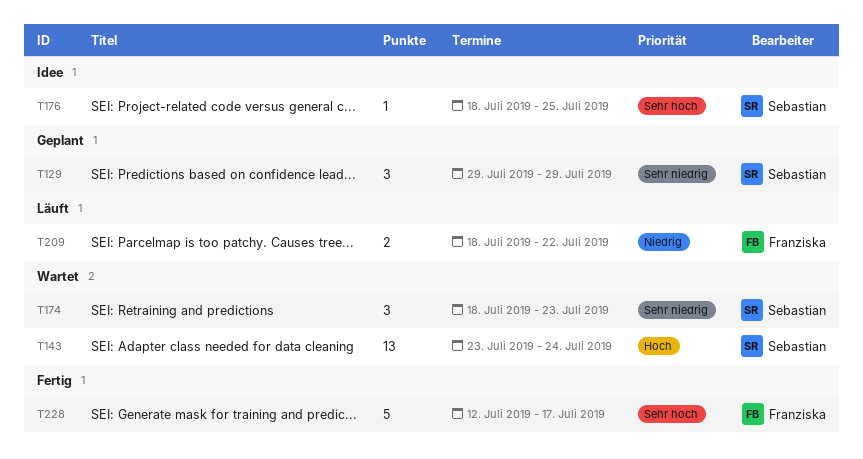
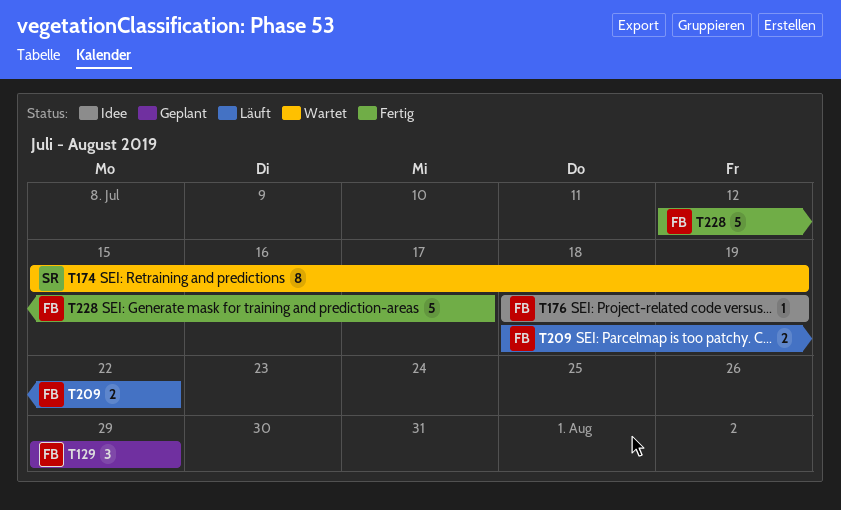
T129, owner: Sebastian -> Franziska
T143: present -> none
T174, estimate: 3 -> 8
T174, start: Jul 18 -> Jul 15
T174, due: Jul 23 -> Jul 19
T176, owner: Sebastian -> Franziska
T176, due: Jul 25 -> Jul 19

